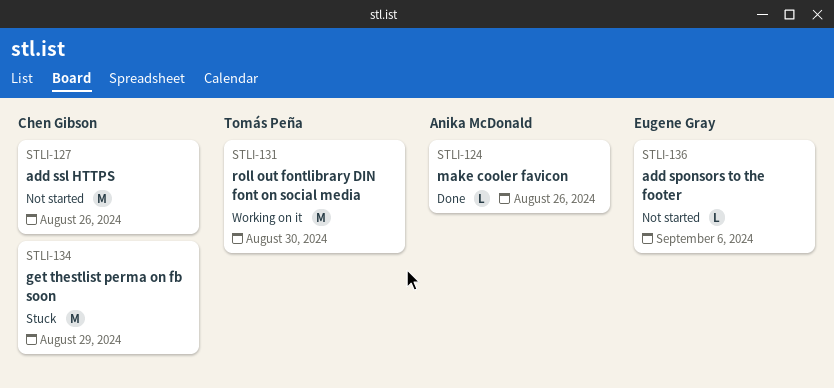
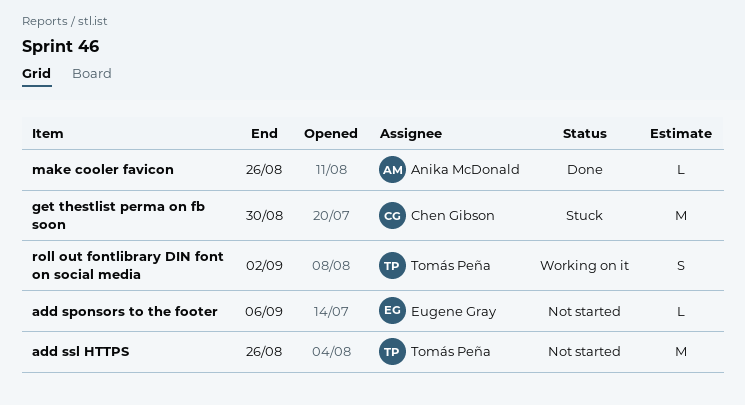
add ssl HTTPS, owner: Chen Gibson -> Tomás Peña
get thestlist perma on fb soon, due: Aug 29 -> Aug 30
roll out fontlibrary DIN font on social media, estimate: M -> S
roll out fontlibrary DIN font on social media, due: Aug 30 -> Sep 2

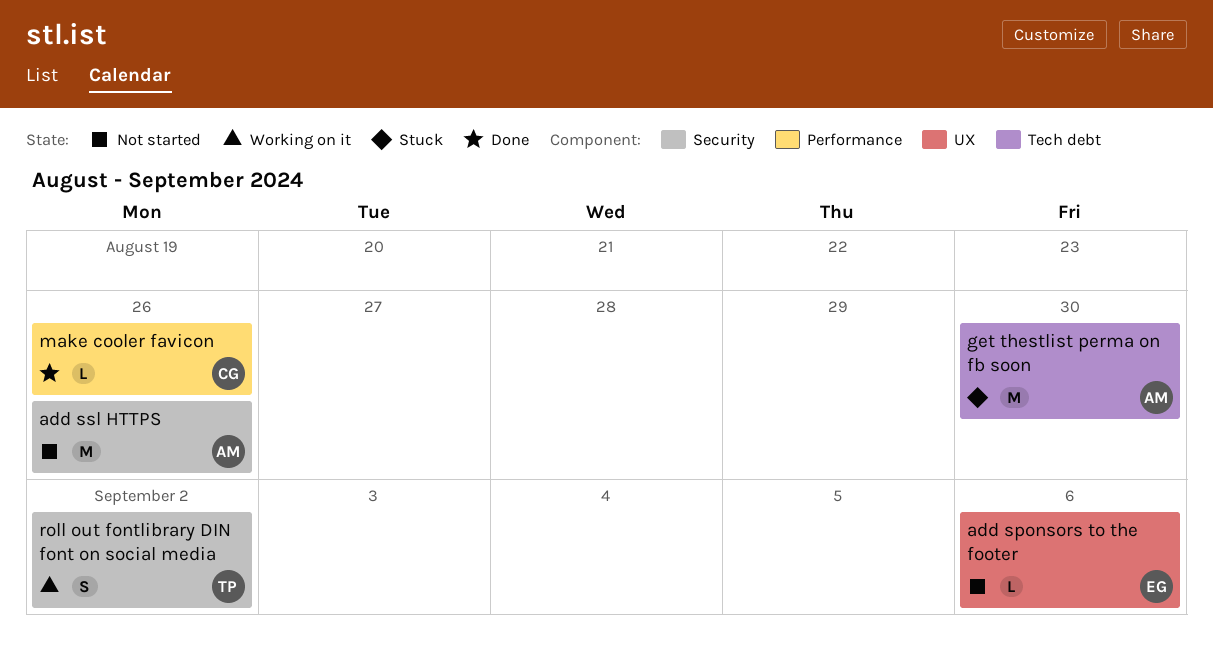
add ssl HTTPS, owner: Tomás Peña -> Anika McDonald
get thestlist perma on fb soon, owner: Chen Gibson -> Anika McDonald
make cooler favicon, owner: Anika McDonald -> Chen Gibson

